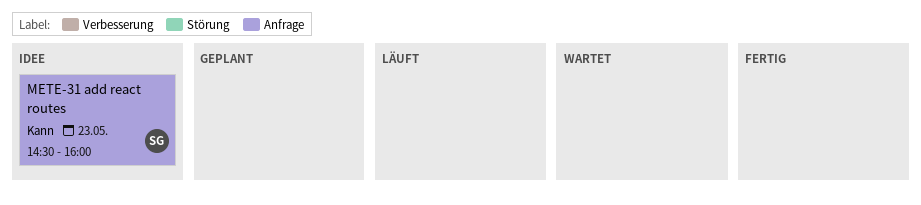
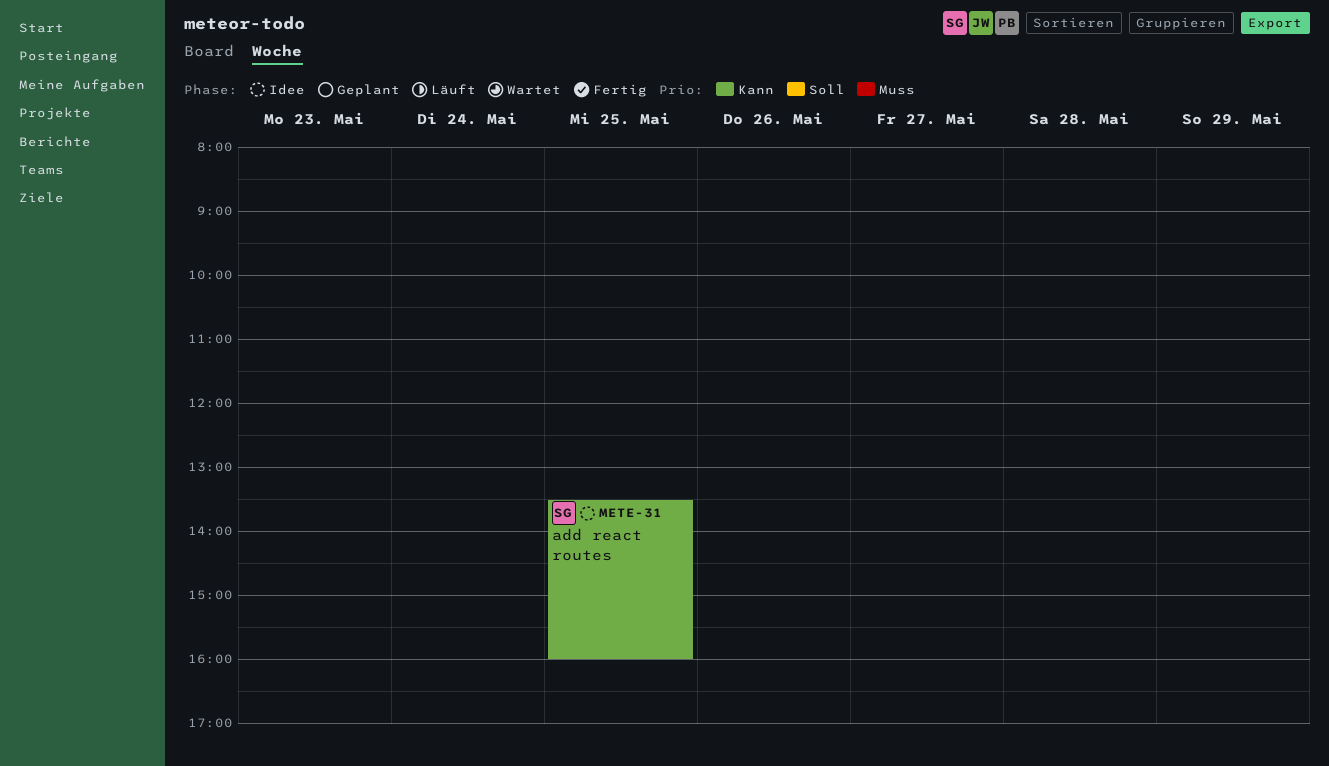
METE-31, day: May 23 -> May 25
METE-31, begins: 14:30 -> 13:30

